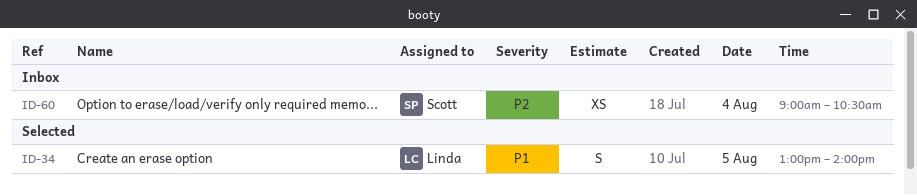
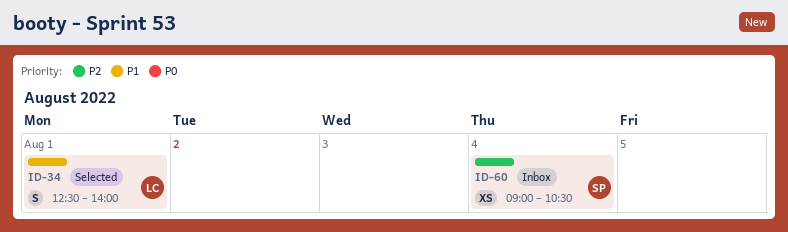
ID-34, day: Aug 5 -> Aug 1
ID-34, begins: 13:00 -> 12:30

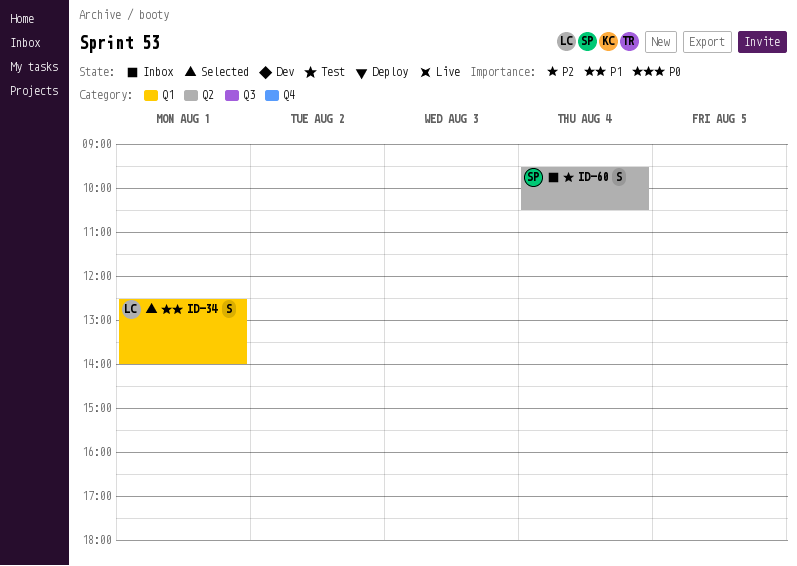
ID-60, estimate: XS -> S
ID-60, begins: 09:00 -> 09:30

